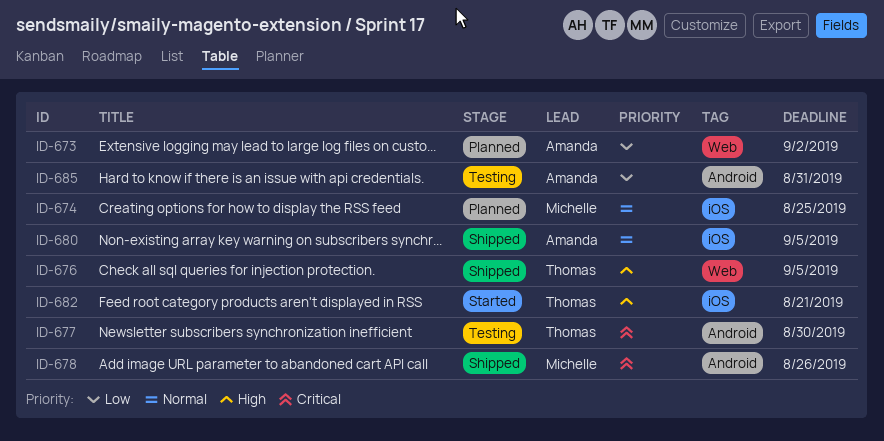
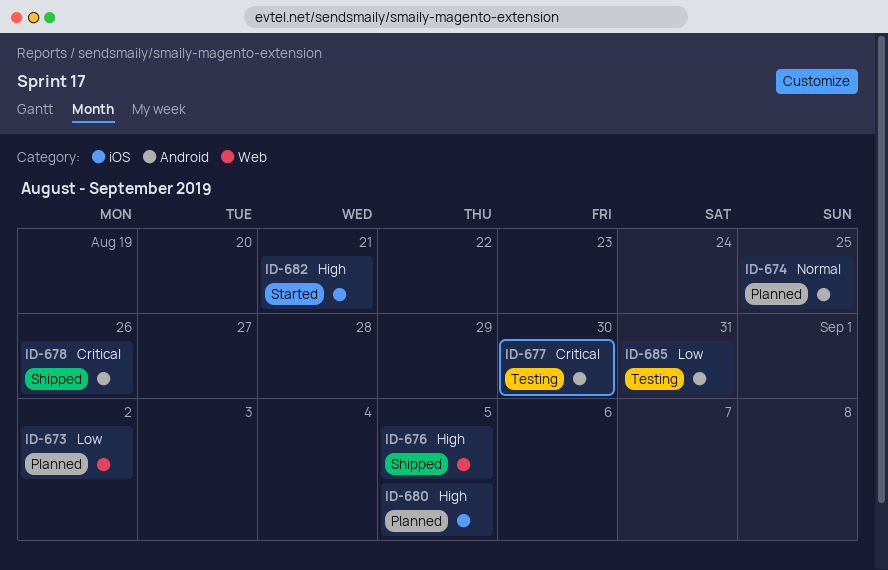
ID-674, label: iOS -> Android
ID-680, status: Shipped -> Planned
ID-680, priority: Normal -> High

